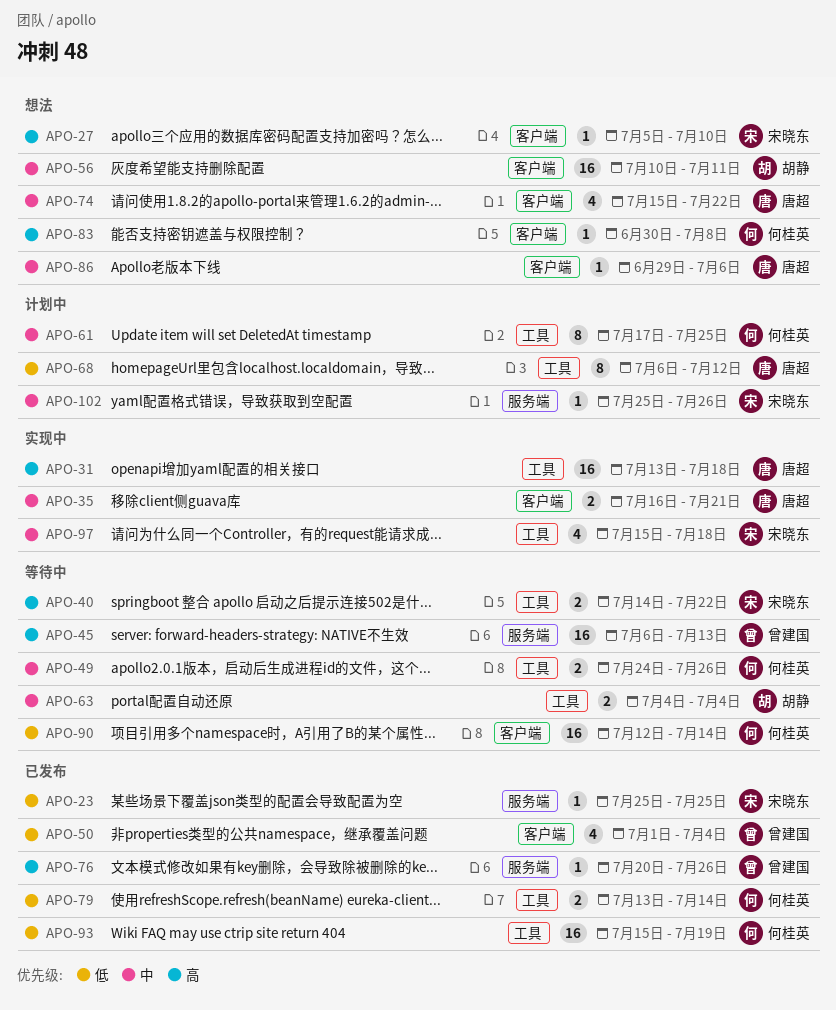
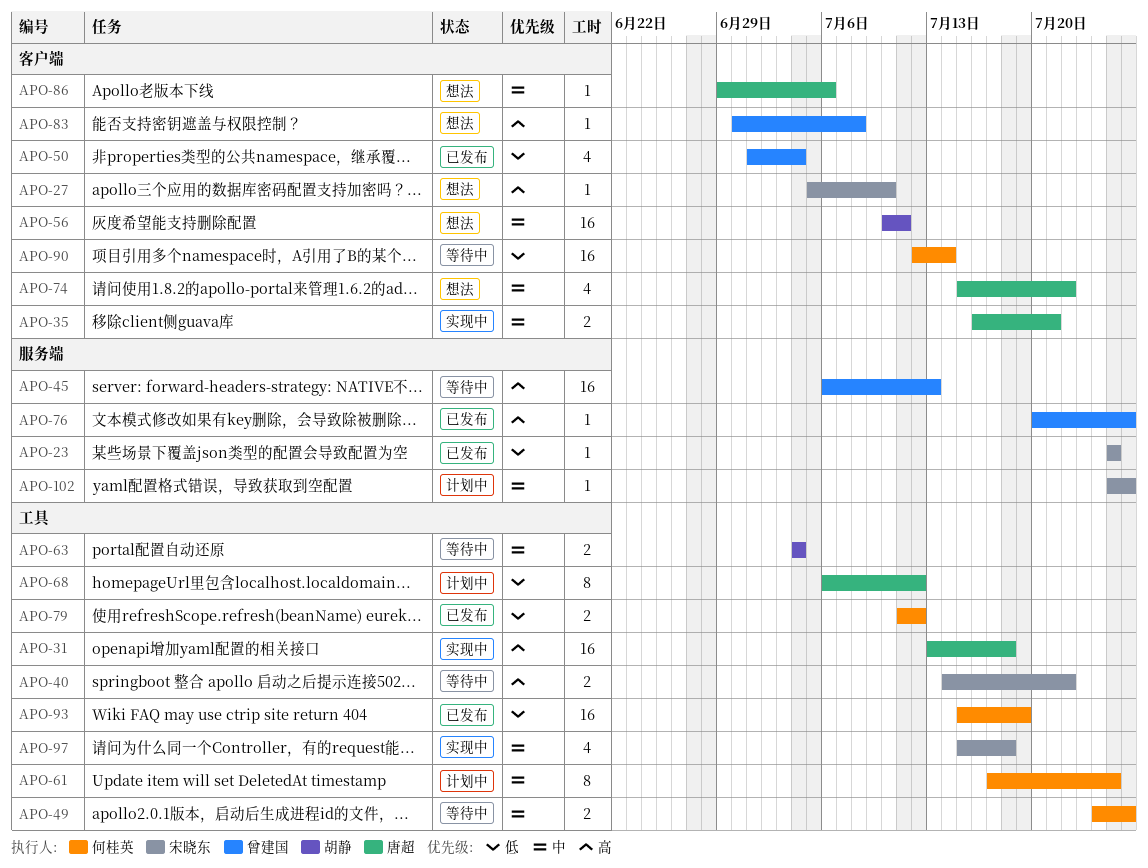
APO-79, start: Jul 13 -> Jul 11
APO-79, due: Jul 14 -> Jul 12
APO-83, owner: 何桂英 -> 曾建国

